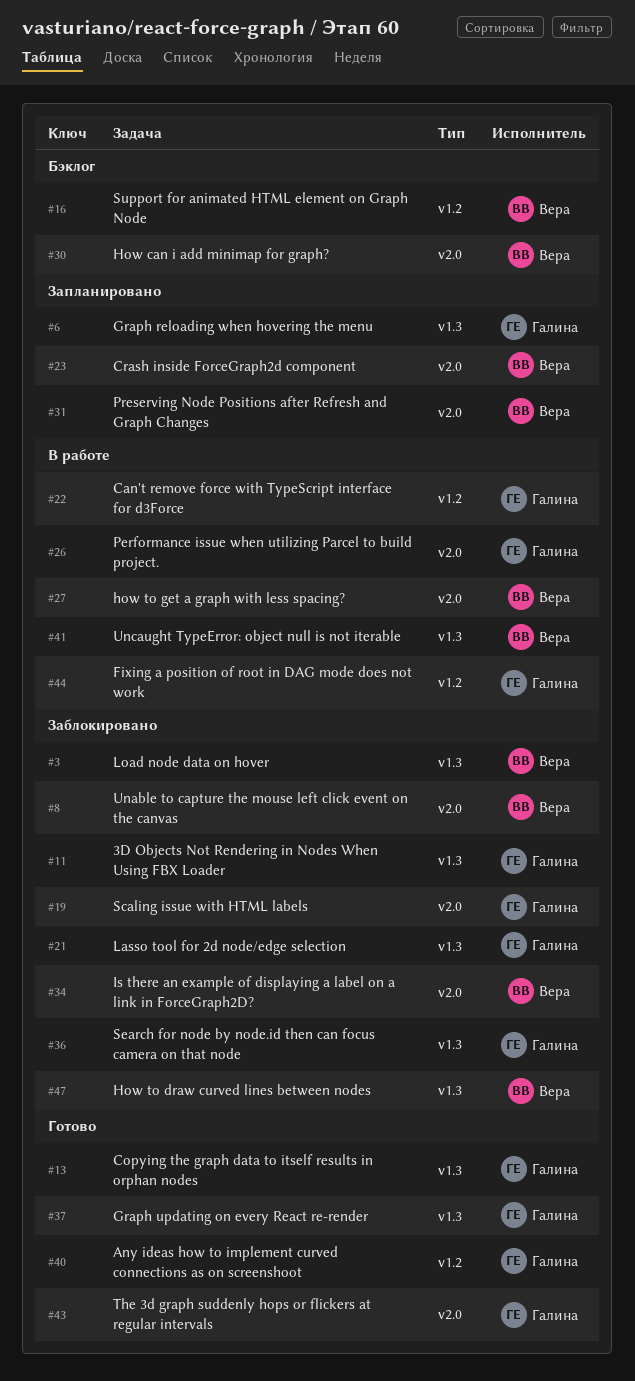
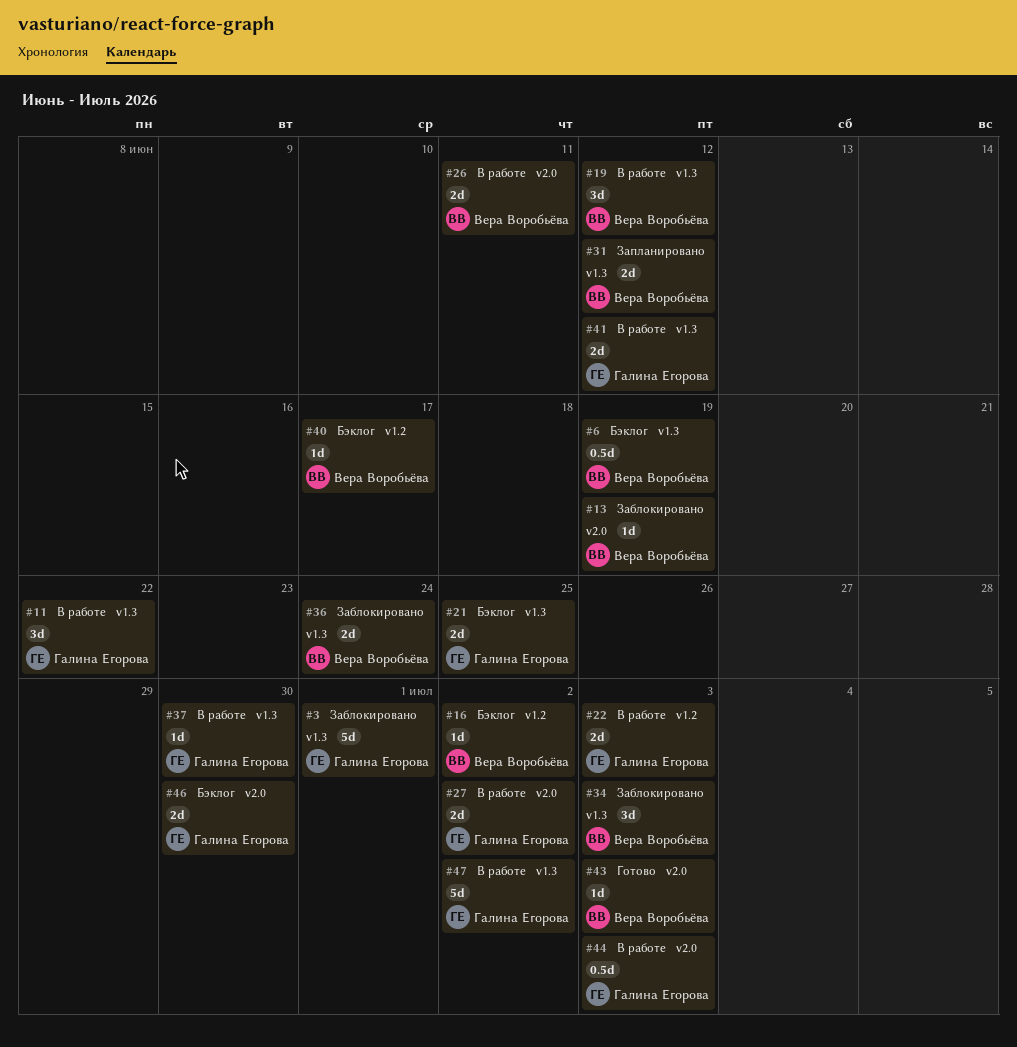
#3, owner: Вера Воробьёва -> Галина Егорова
#6, status: Запланировано -> Бэклог
#6, owner: Галина Егорова -> Вера Воробьёва
#8: present -> none
#11, status: Заблокировано -> В работе
#13, status: Готово -> Заблокировано
#13, owner: Галина Егорова -> Вера Воробьёва
#13, label: v1.3 -> v2.0
#19, status: Заблокировано -> В работе
#19, owner: Галина Егорова -> Вера Воробьёва
#19, label: v2.0 -> v1.3
#21, status: Заблокировано -> Бэклог
#23: present -> none
#26, owner: Галина Егорова -> Вера Воробьёва
#27, owner: Вера Воробьёва -> Галина Егорова
#30: present -> none
#31, label: v2.0 -> v1.3
#34, label: v2.0 -> v1.3
#36, owner: Галина Егорова -> Вера Воробьёва
#37, status: Готово -> В работе
#40, status: Готово -> Бэклог
#40, owner: Галина Егорова -> Вера Воробьёва
#41, owner: Вера Воробьёва -> Галина Егорова
#43, owner: Галина Егорова -> Вера Воробьёва
#44, label: v1.2 -> v2.0
#46: none -> present
#47, status: Заблокировано -> В работе
#47, owner: Вера Воробьёва -> Галина Егорова

